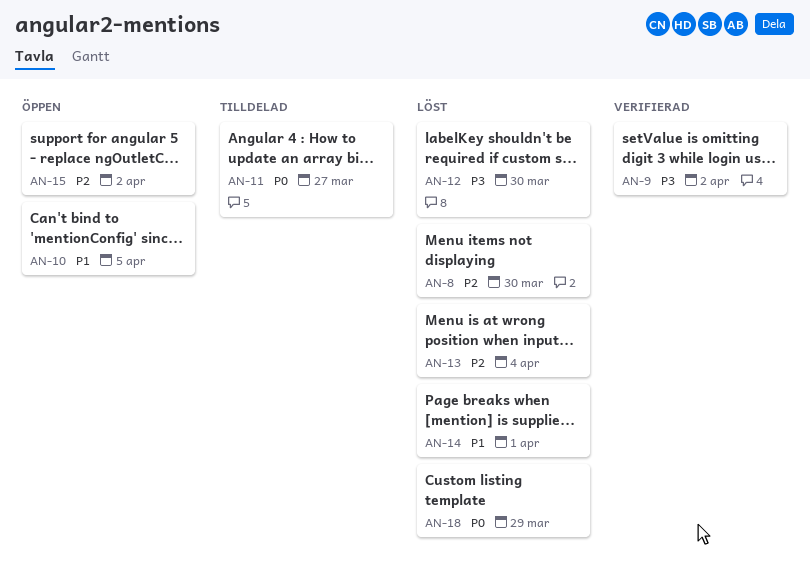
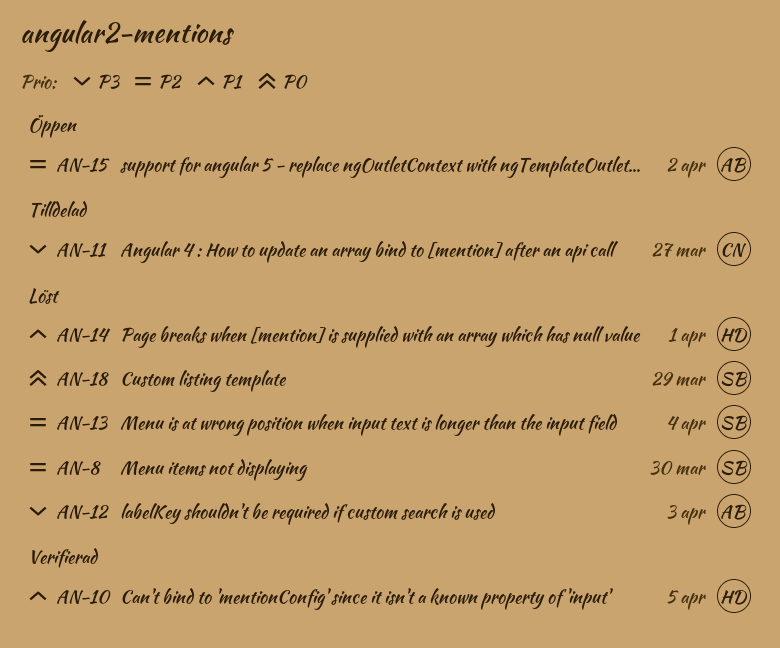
AN-9: present -> none
AN-10, status: Öppen -> Verifierad
AN-11, priority: P0 -> P3
AN-12, due: Mar 30 -> Apr 3

